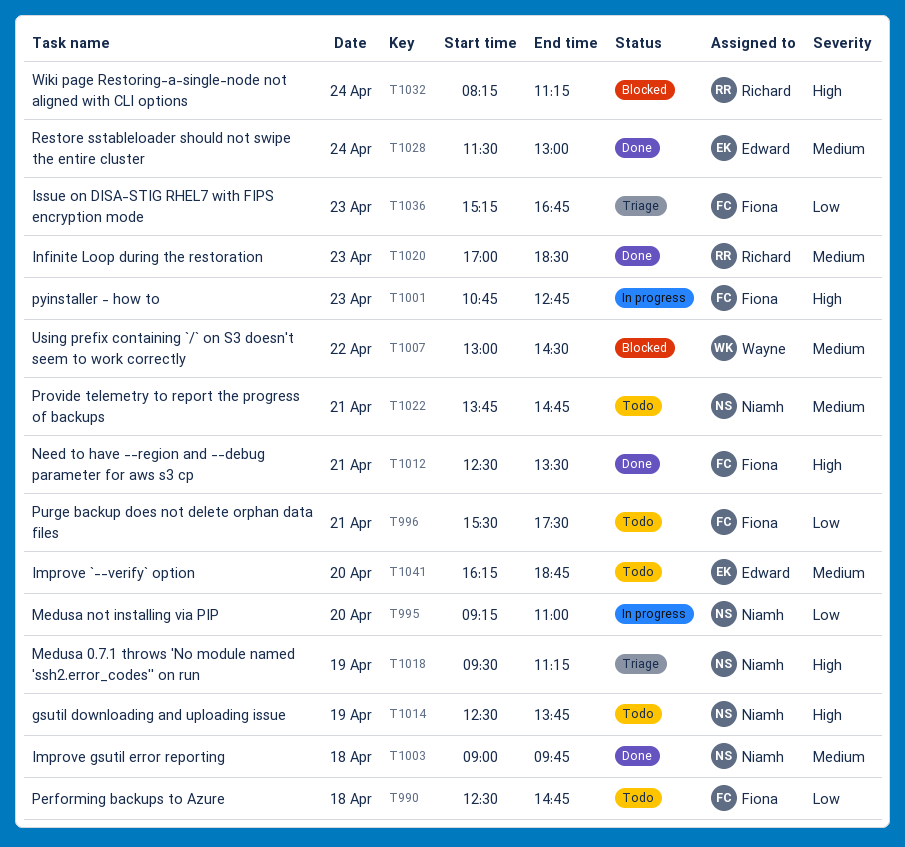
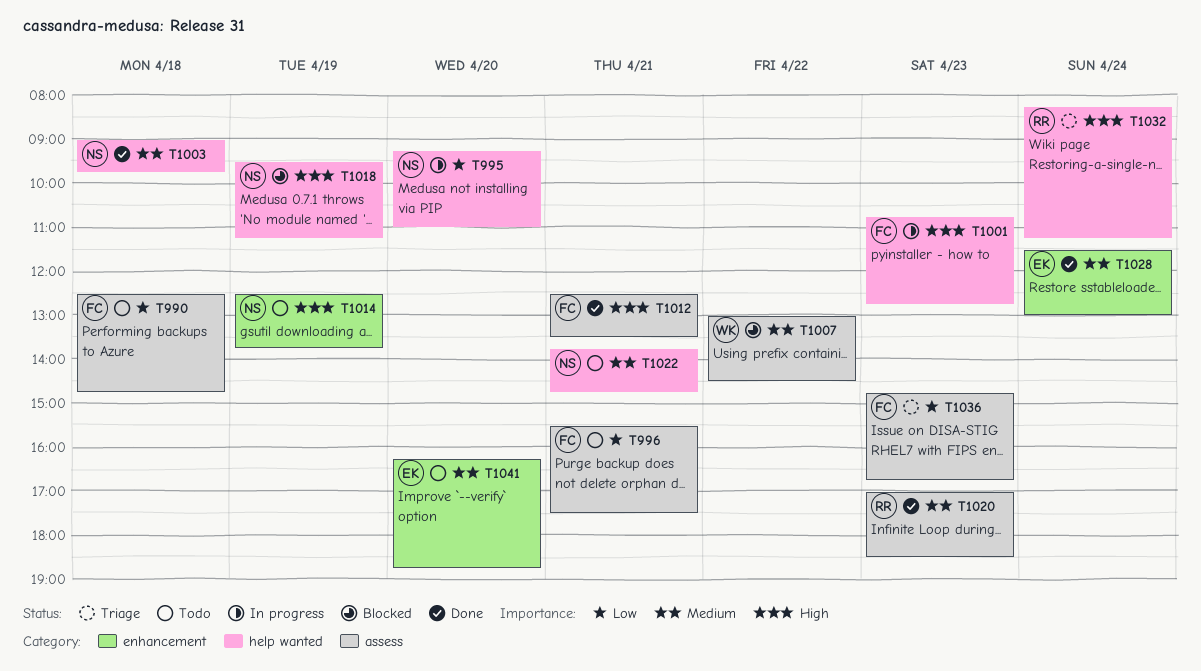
T1018, status: Triage -> Blocked
T1032, status: Blocked -> Triage
T1036, begins: 15:15 -> 14:45

